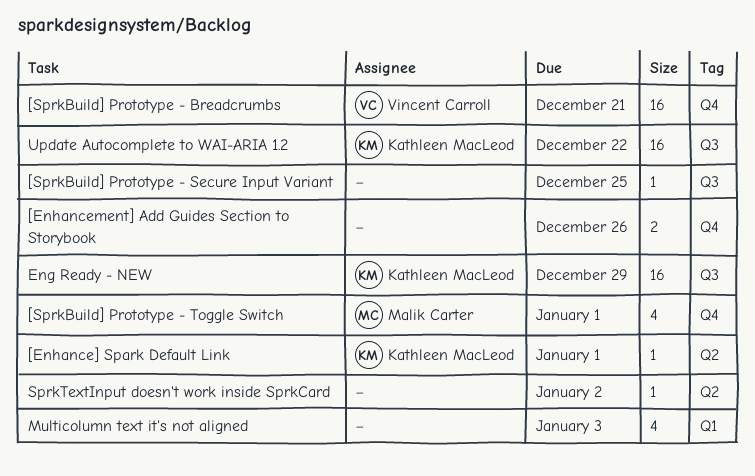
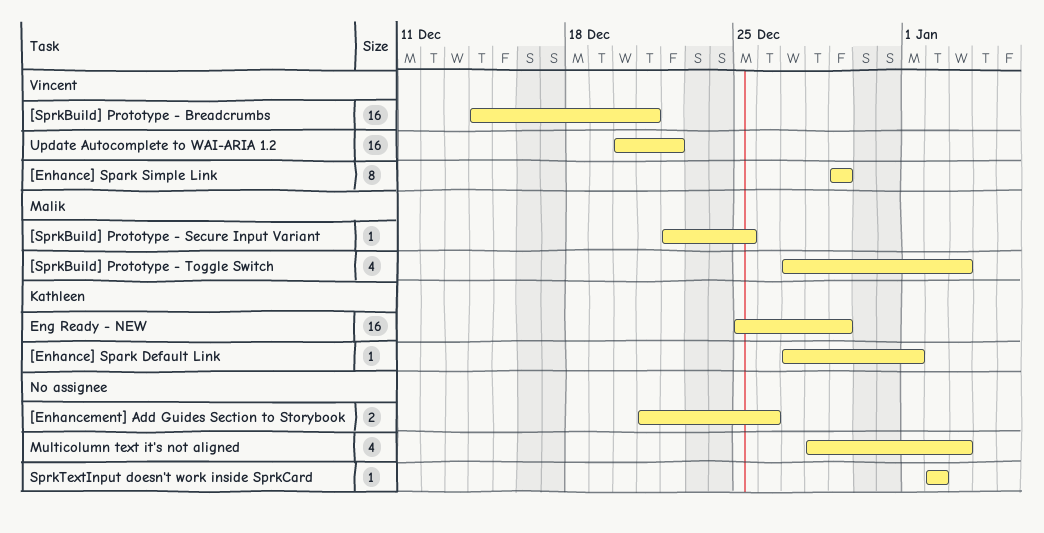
[Enhance] Spark Simple Link: none -> present
[SprkBuild] Prototype - Secure Input Variant, owner: none -> Malik Carter
[SprkBuild] Prototype - Toggle Switch, due: Jan 1 -> Jan 3
Update Autocomplete to WAI-ARIA 1.2, owner: Kathleen MacLeod -> Vincent Carroll

